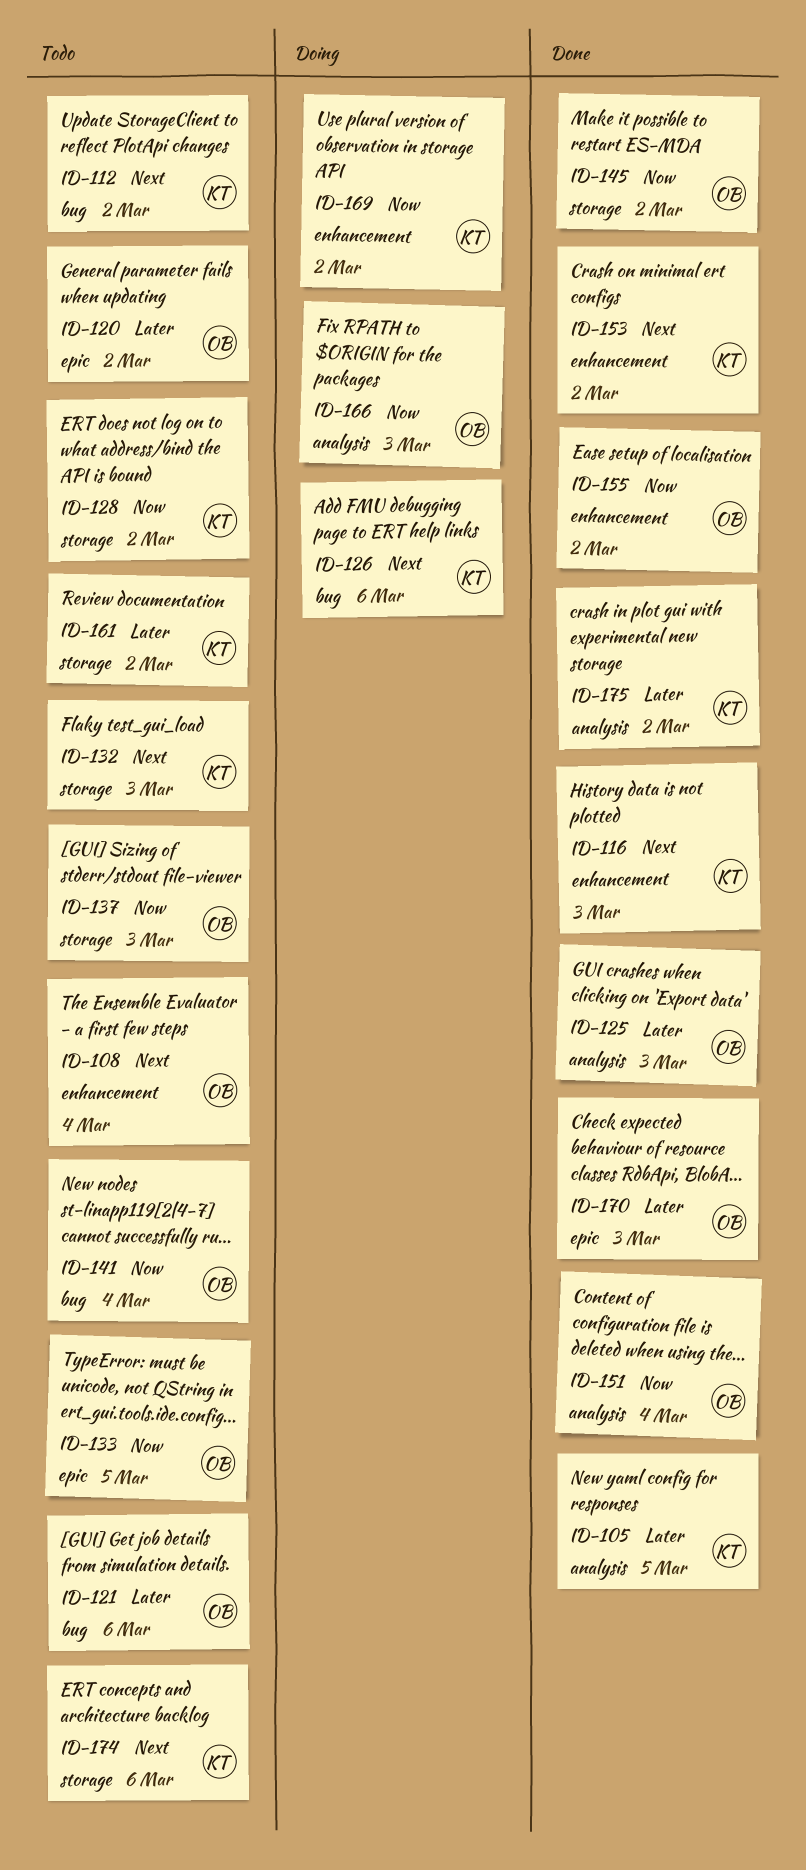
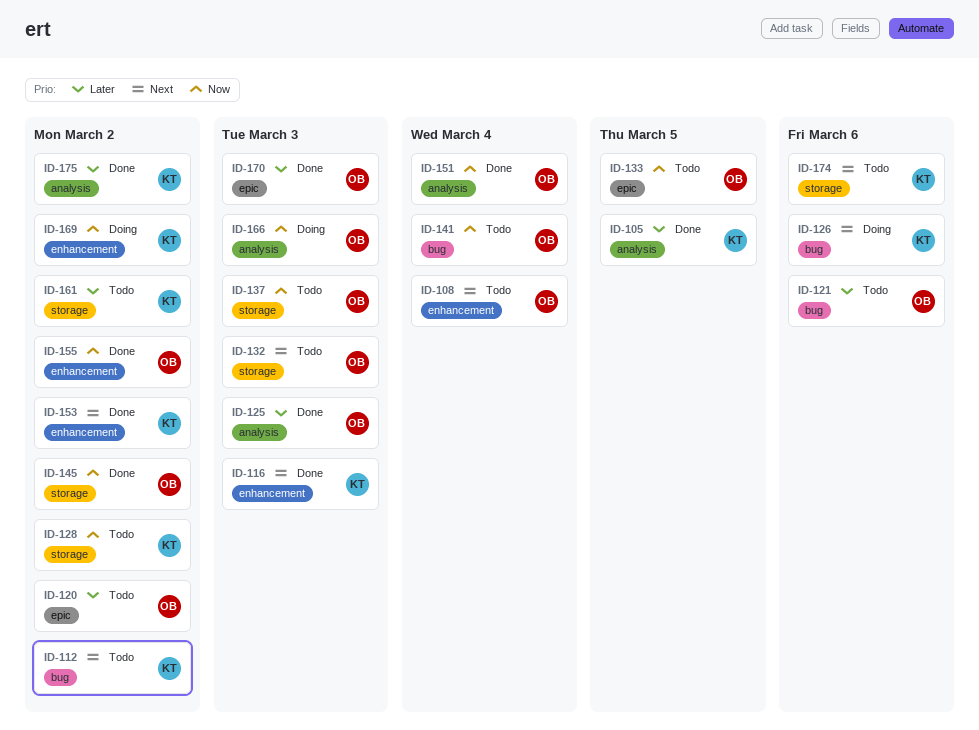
ID-132, owner: KT -> OB

